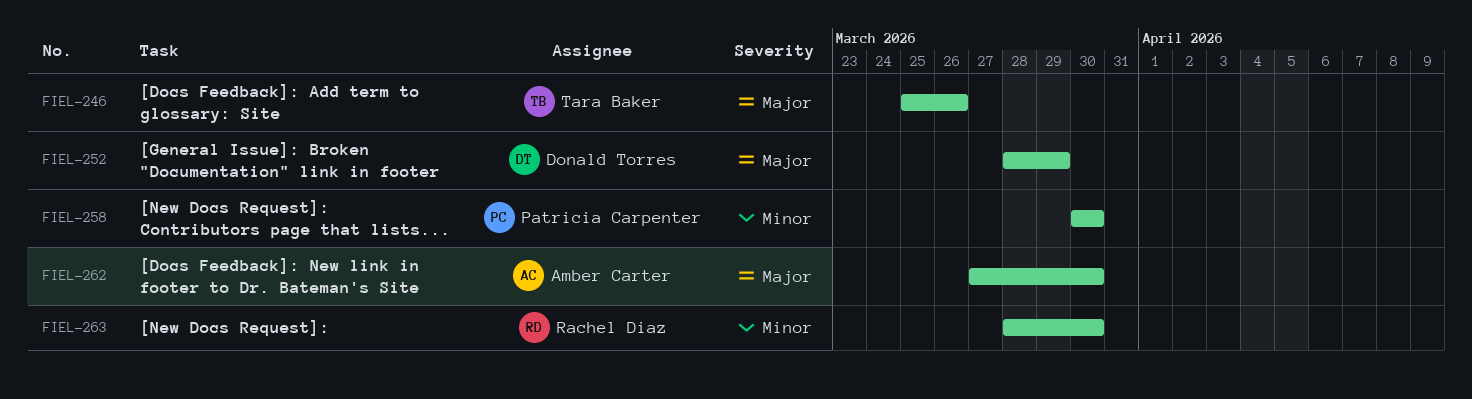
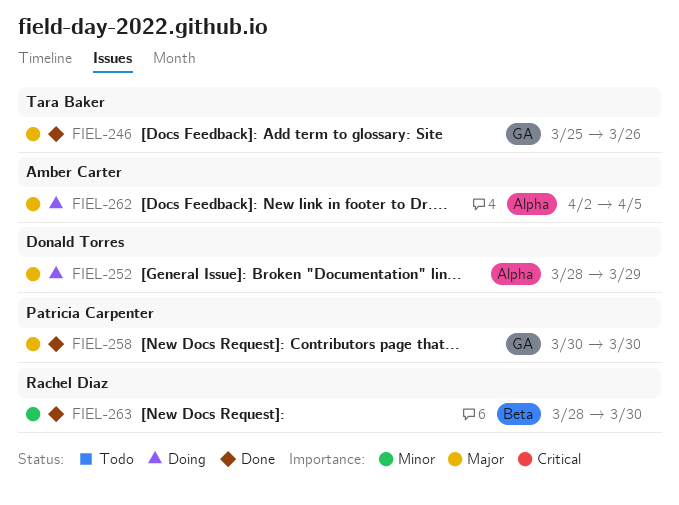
FIEL-258, priority: Minor -> Major
FIEL-262, start: Mar 27 -> Apr 2
FIEL-262, due: Mar 30 -> Apr 5

